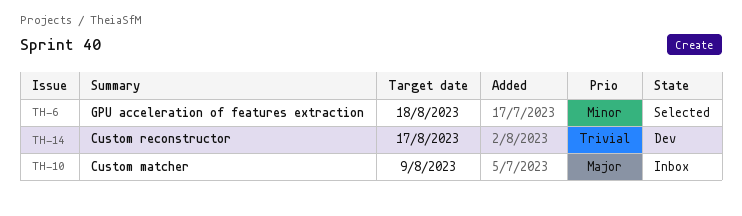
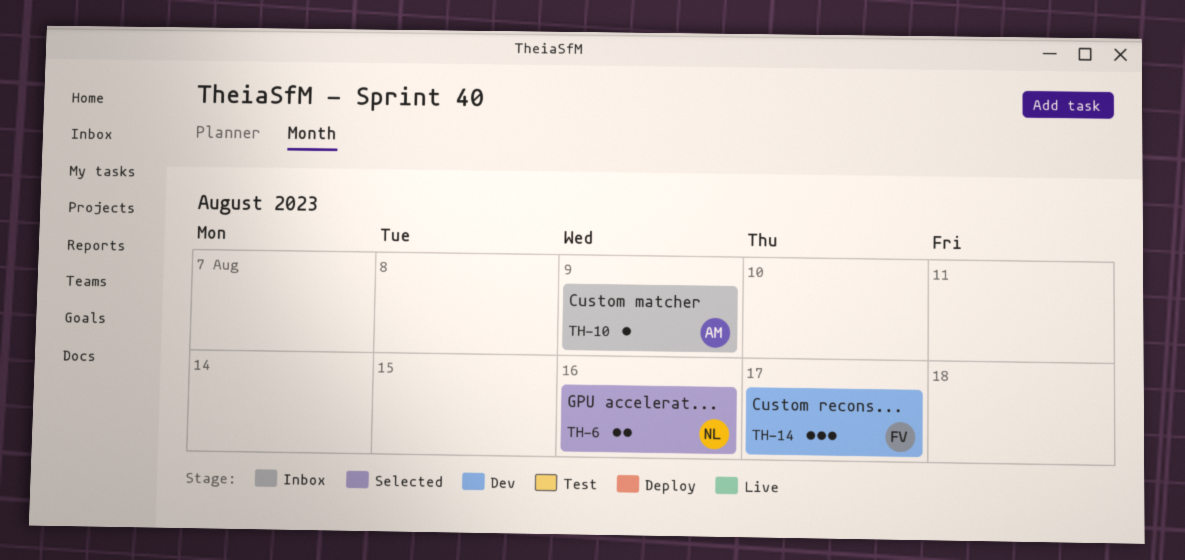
TH-6, due: Aug 18 -> Aug 16

